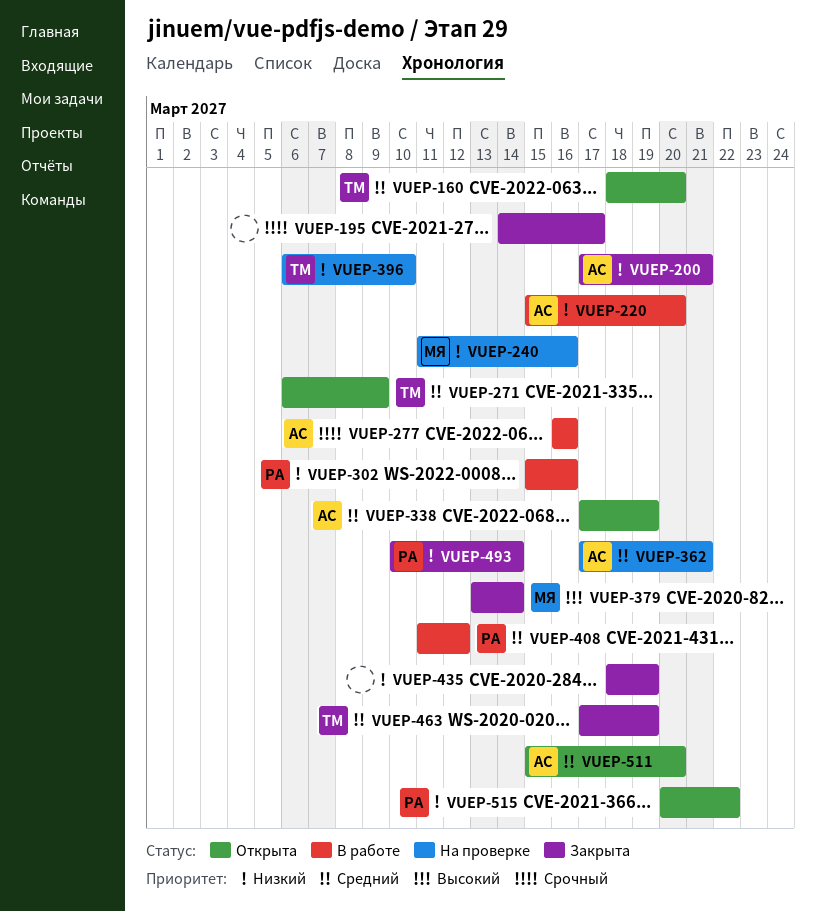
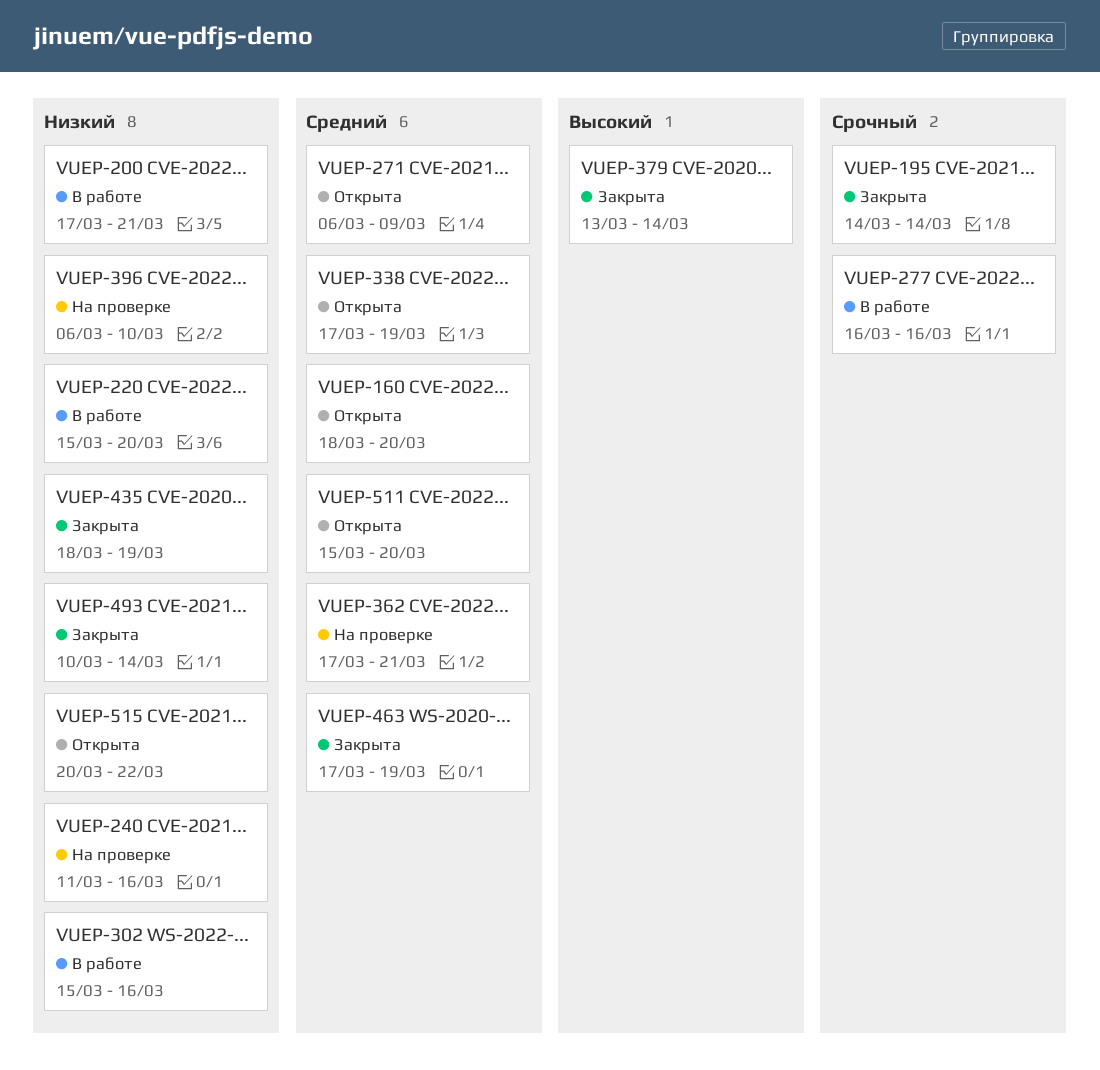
VUEP-195, due: Mar 17 -> Mar 14
VUEP-200, status: Закрыта -> В работе
VUEP-408: present -> none

